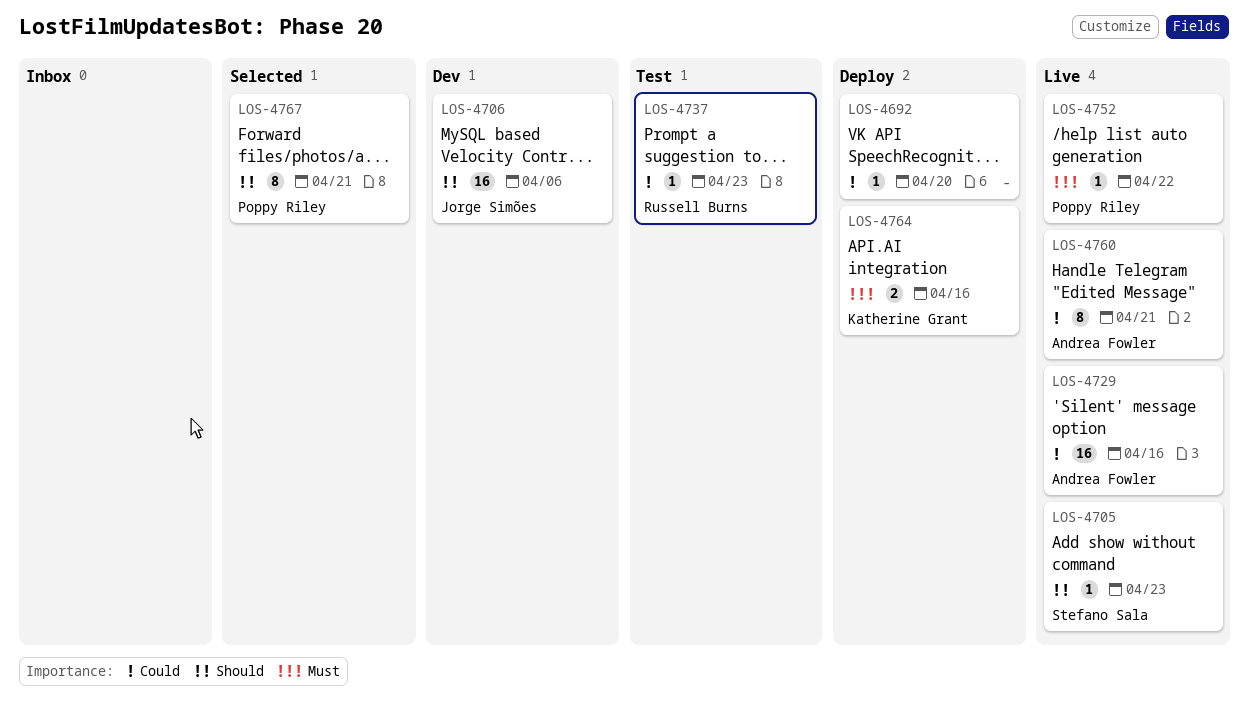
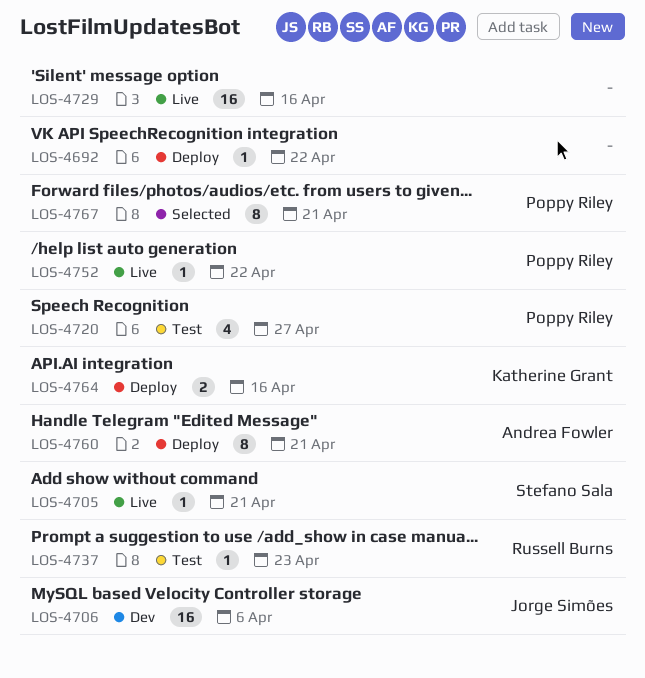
LOS-4692, due: Apr 20 -> Apr 22
LOS-4705, due: Apr 23 -> Apr 21
LOS-4720: none -> present
LOS-4729, owner: Andrea Fowler -> none
LOS-4760, status: Live -> Deploy

